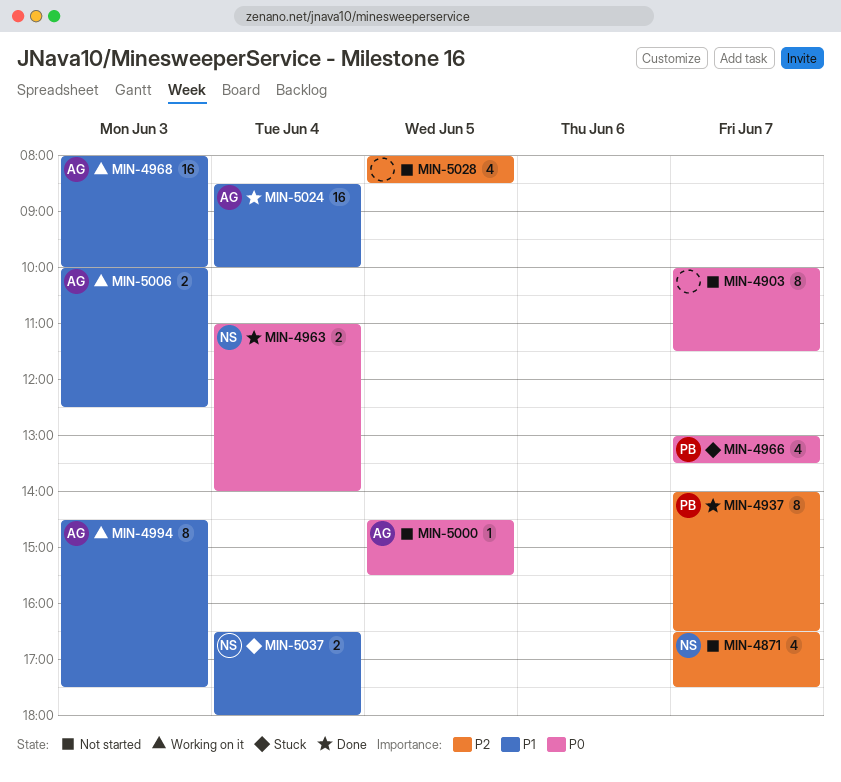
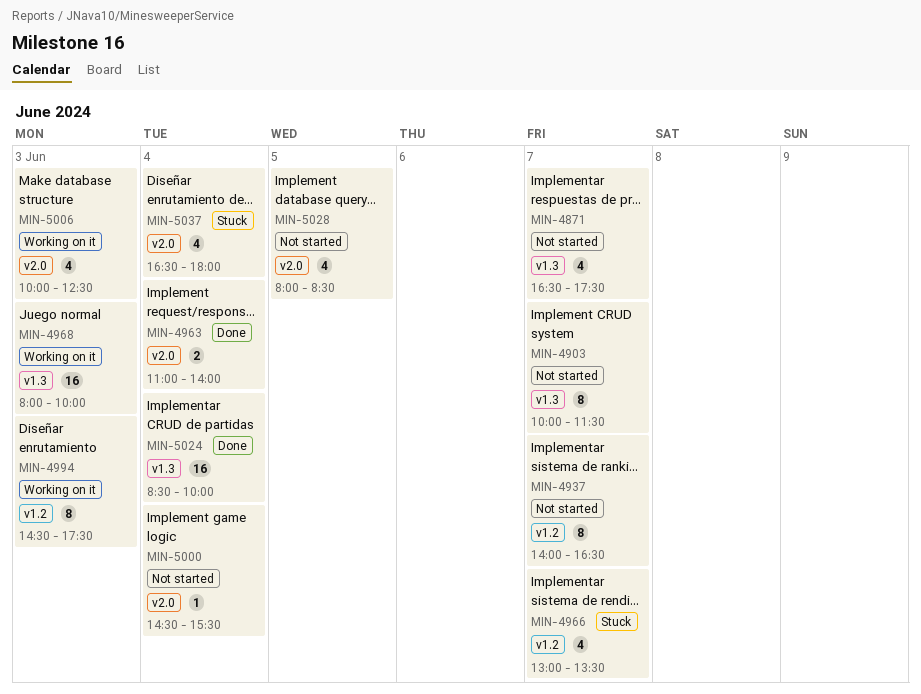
MIN-4937, status: Done -> Not started
MIN-5000, day: Jun 5 -> Jun 4
MIN-5006, estimate: 2 -> 4
MIN-5037, estimate: 2 -> 4

